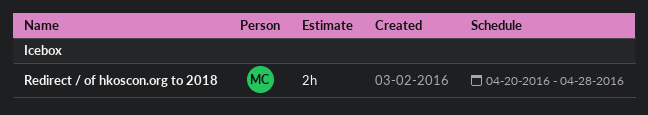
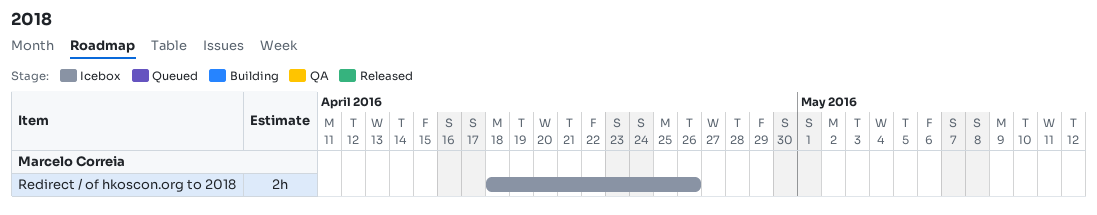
Redirect / of hkoscon.org to 2018, start: Apr 20 -> Apr 18
Redirect / of hkoscon.org to 2018, due: Apr 28 -> Apr 26

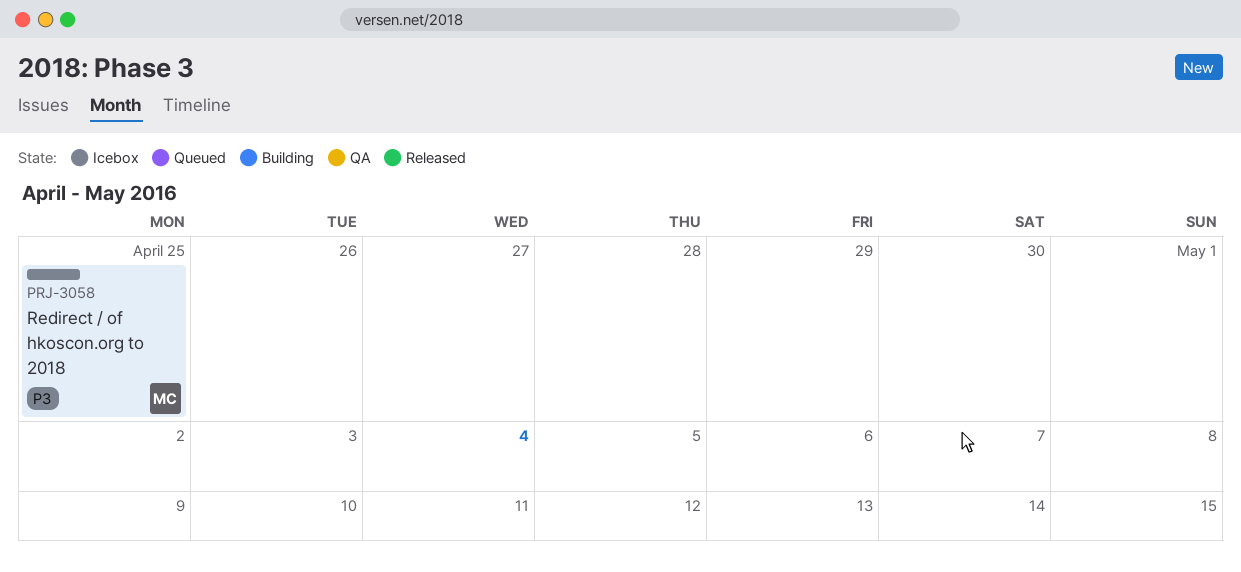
Redirect / of hkoscon.org to 2018, due: Apr 26 -> Apr 25

